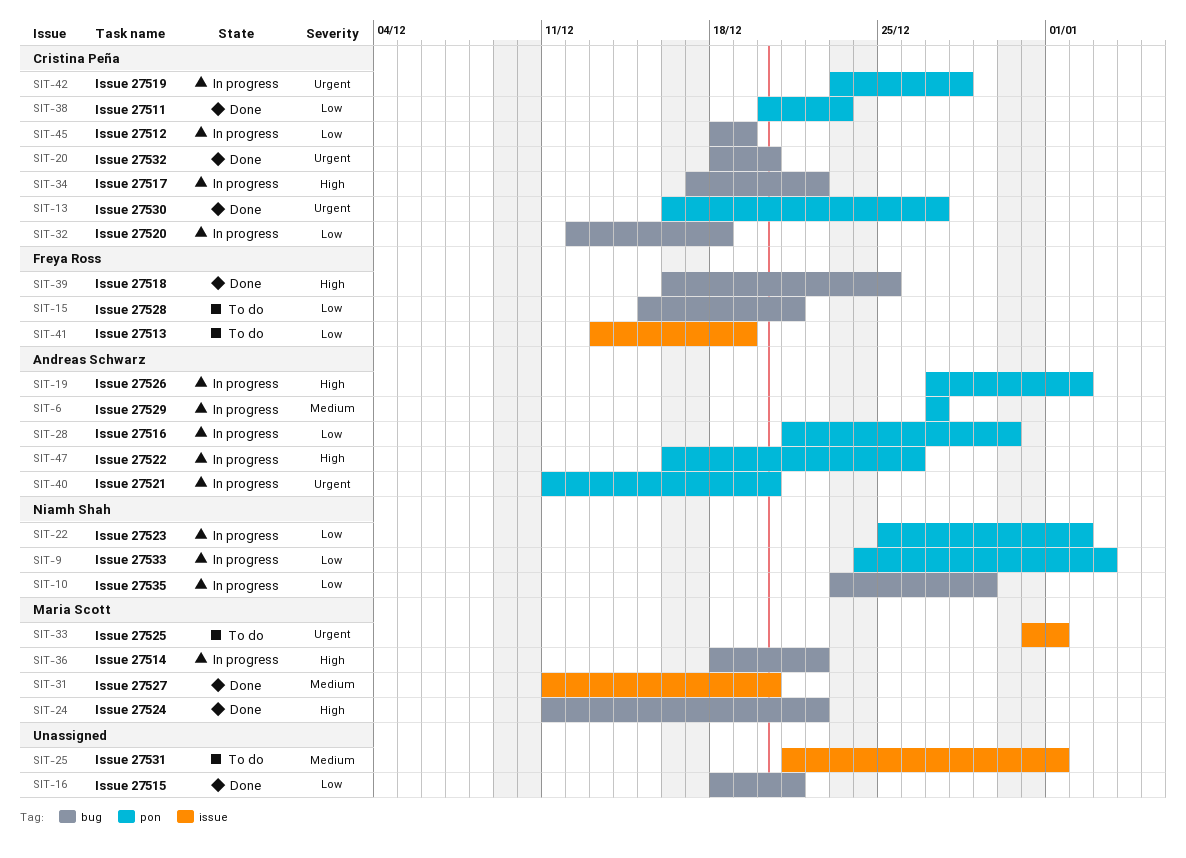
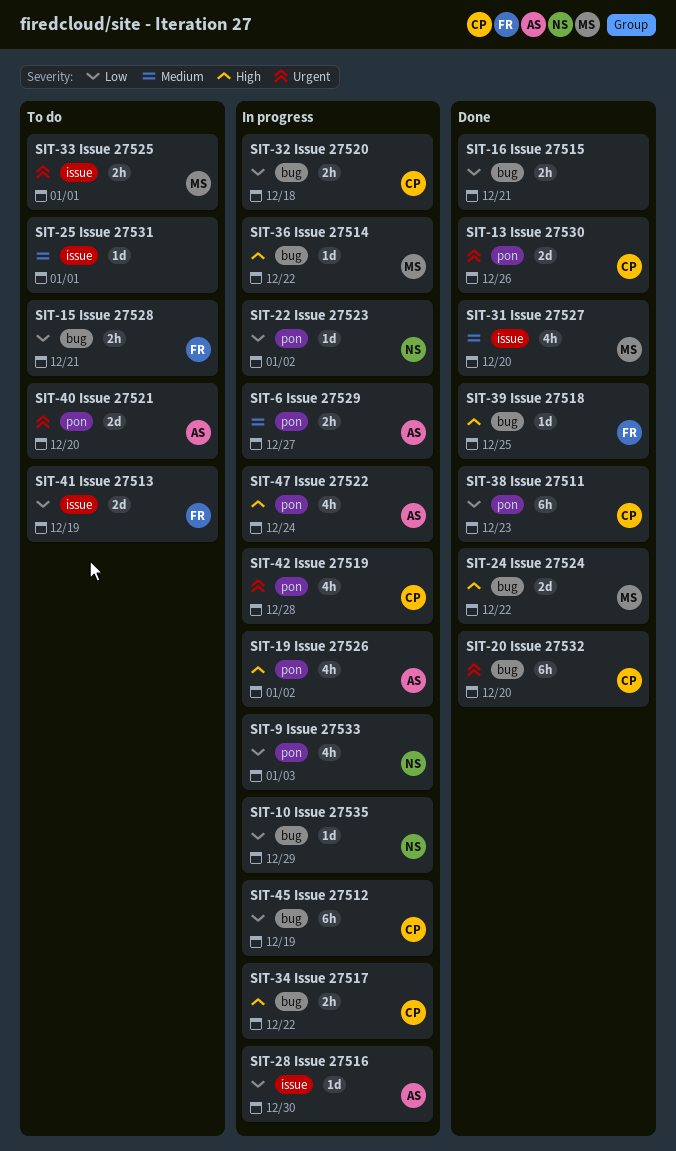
SIT-13, due: Dec 27 -> Dec 26
SIT-28, label: pon -> issue
SIT-40, status: In progress -> To do
SIT-47, due: Dec 26 -> Dec 24

